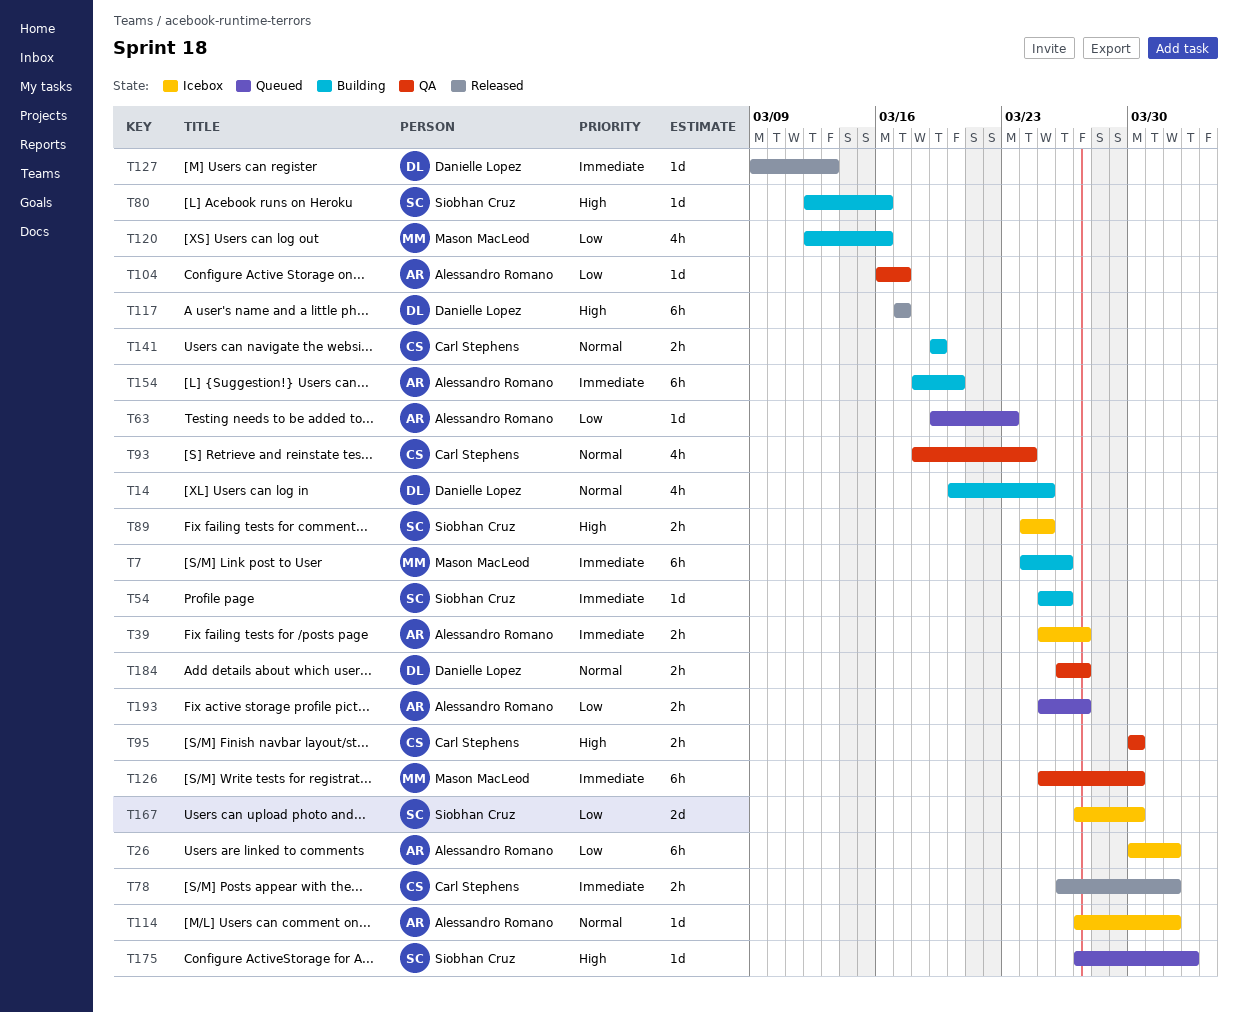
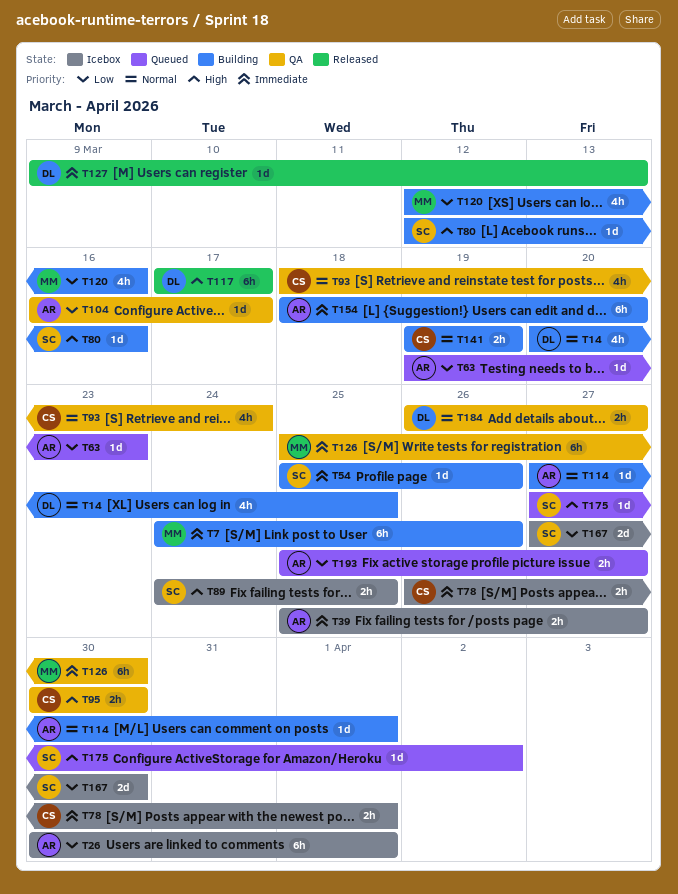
T78, status: Released -> Icebox
T114, status: Icebox -> Building

